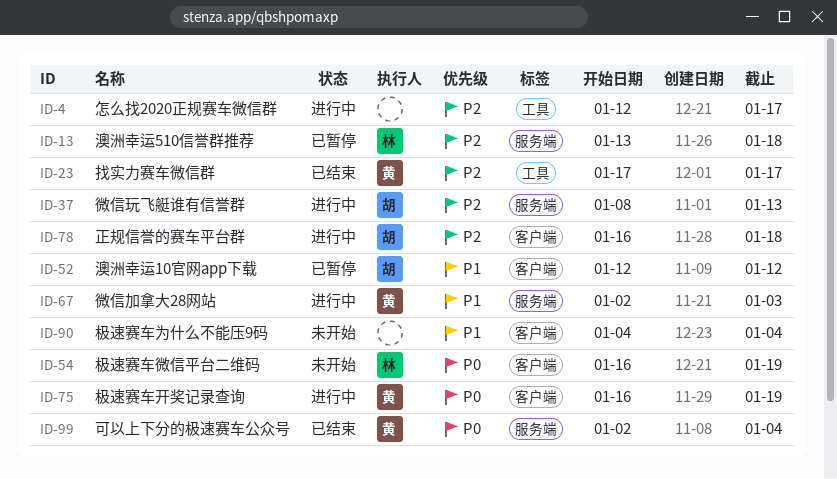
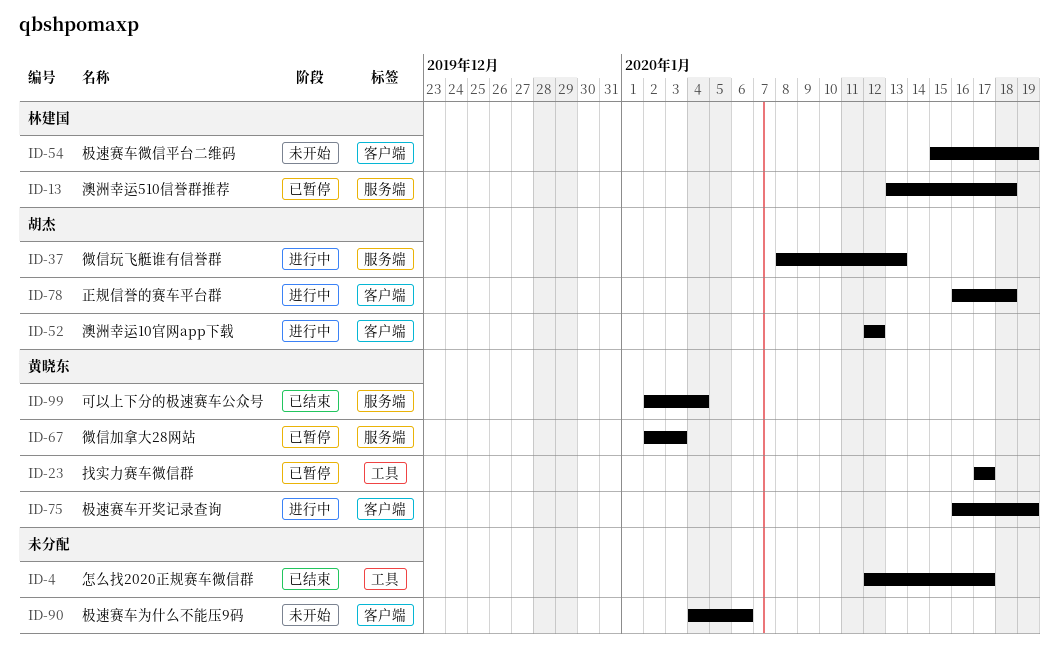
ID-4, status: 进行中 -> 已结束
ID-23, status: 已结束 -> 已暂停
ID-52, status: 已暂停 -> 进行中
ID-54, start: Jan 16 -> Jan 15
ID-67, status: 进行中 -> 已暂停
ID-90, due: Jan 4 -> Jan 6

